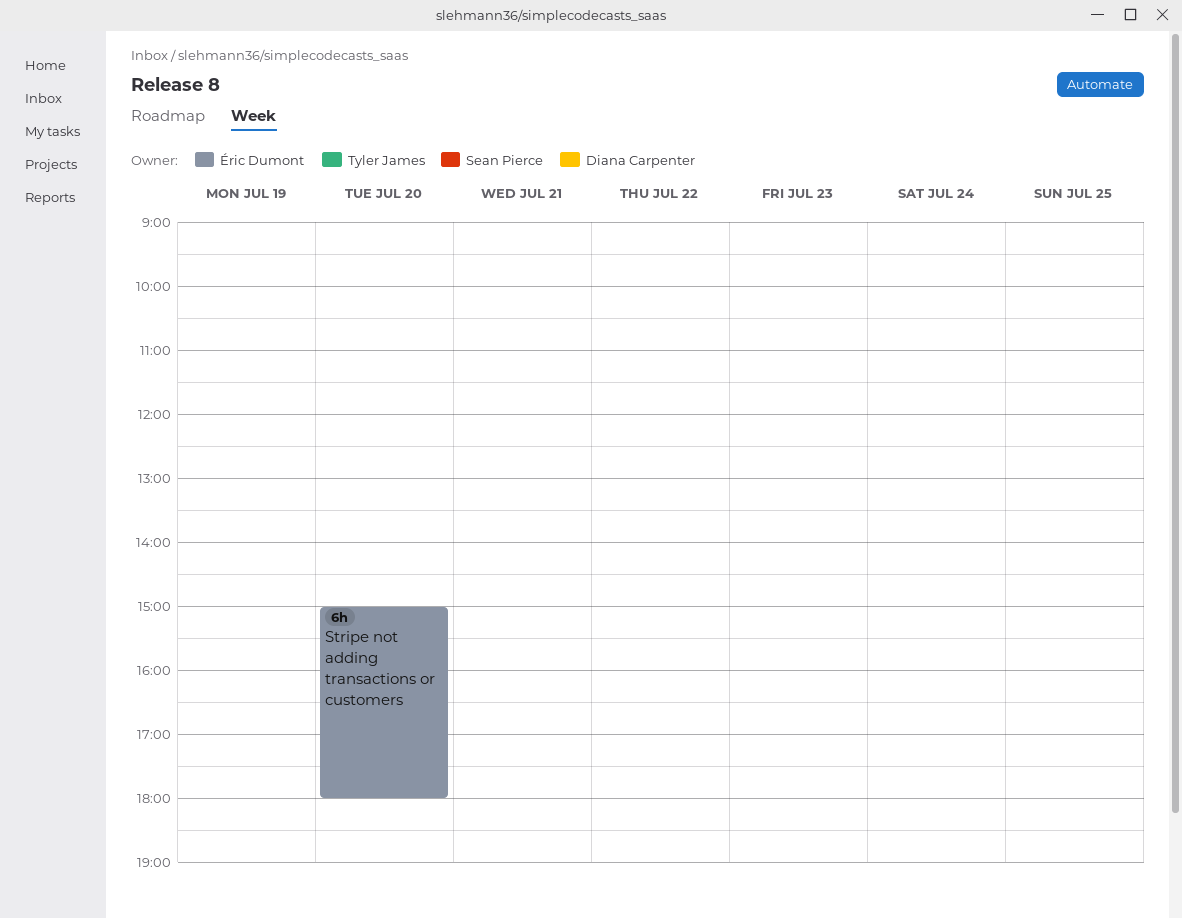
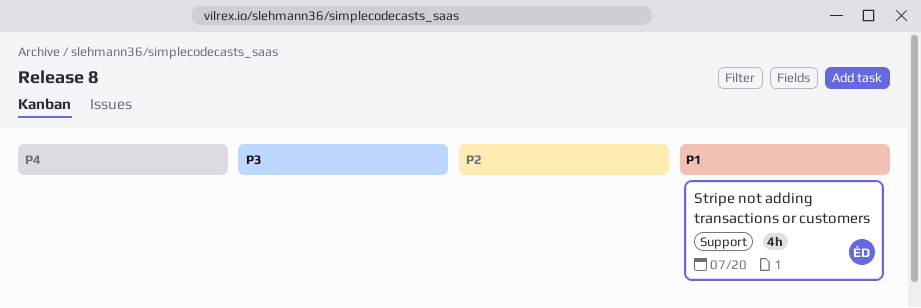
Stripe not adding transactions or customers, estimate: 6h -> 4h

